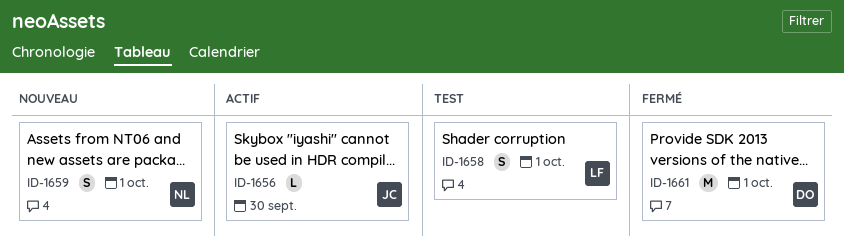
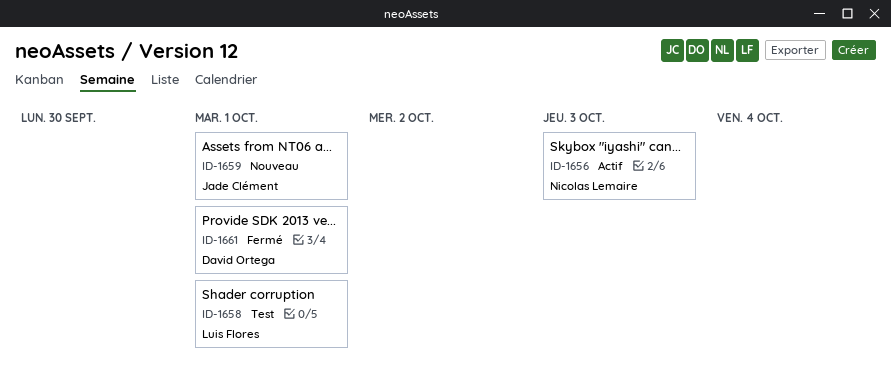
ID-1656, owner: Jade Clément -> Nicolas Lemaire
ID-1656, due: Sep 30 -> Oct 3
ID-1659, owner: Nicolas Lemaire -> Jade Clément

